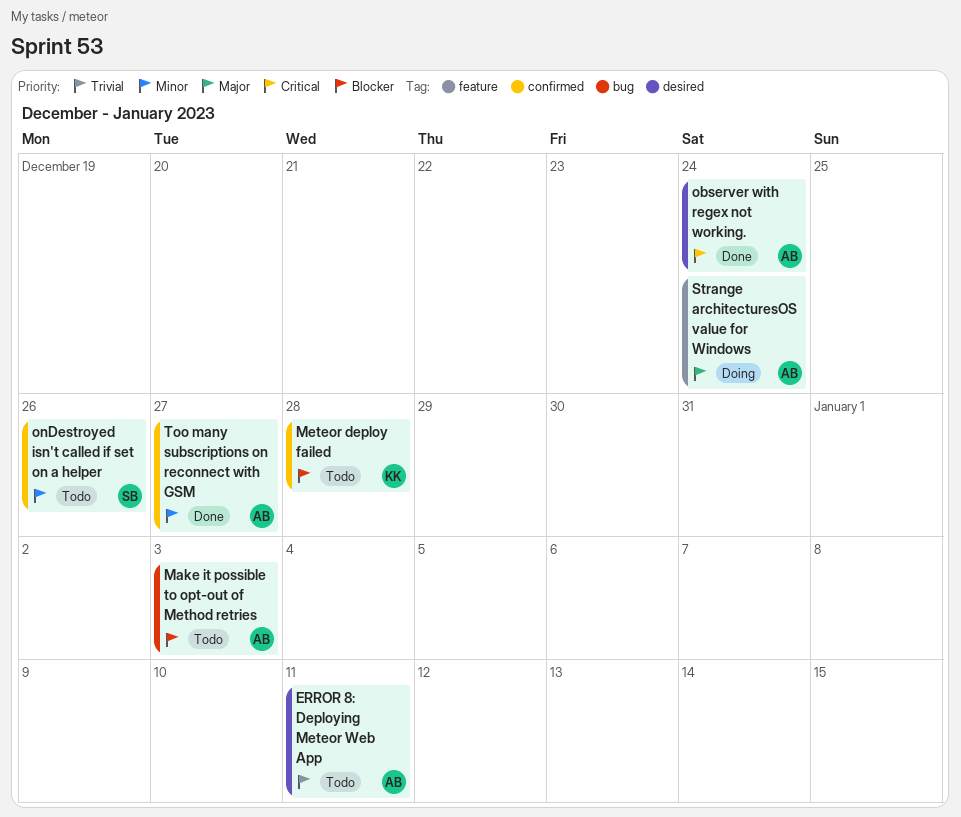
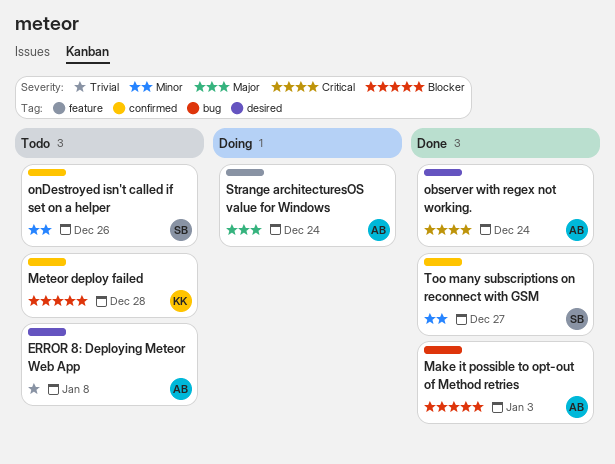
ERROR 8: Deploying Meteor Web App, due: Jan 11 -> Jan 8
Make it possible to opt-out of Method retries, status: Todo -> Done
Too many subscriptions on reconnect with GSM, owner: AB -> SB

